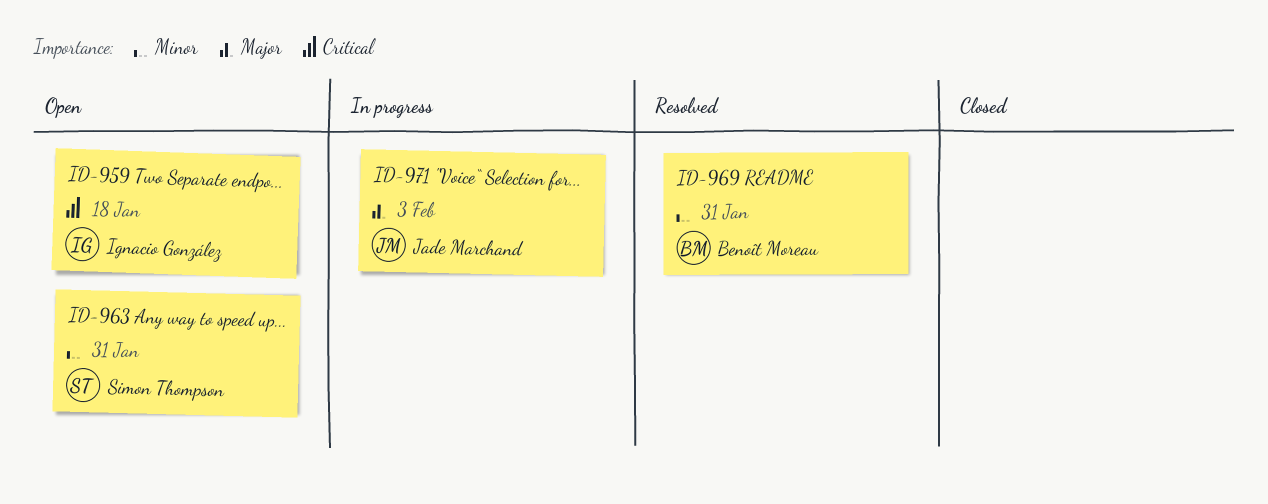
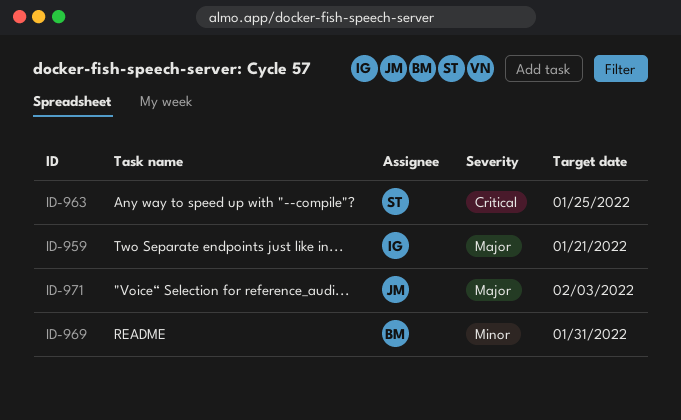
ID-959, priority: Critical -> Major
ID-959, due: Jan 18 -> Jan 21
ID-963, priority: Minor -> Critical
ID-963, due: Jan 31 -> Jan 25

